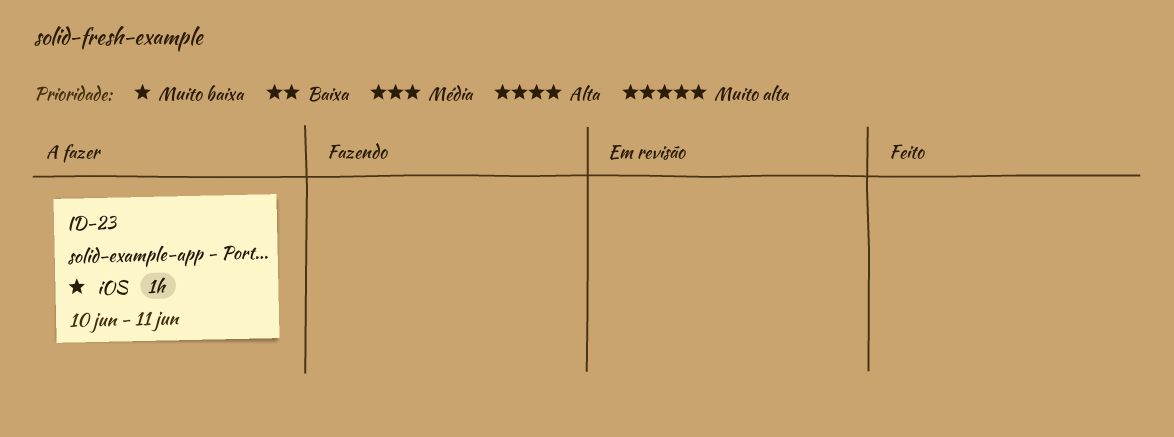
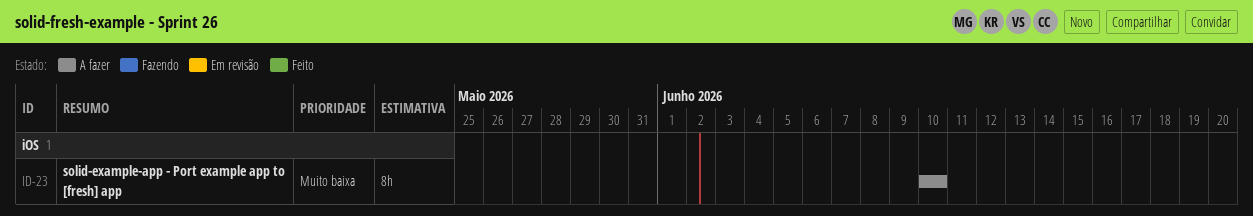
ID-23, estimate: 1h -> 8h
ID-23, due: Jun 11 -> Jun 10

